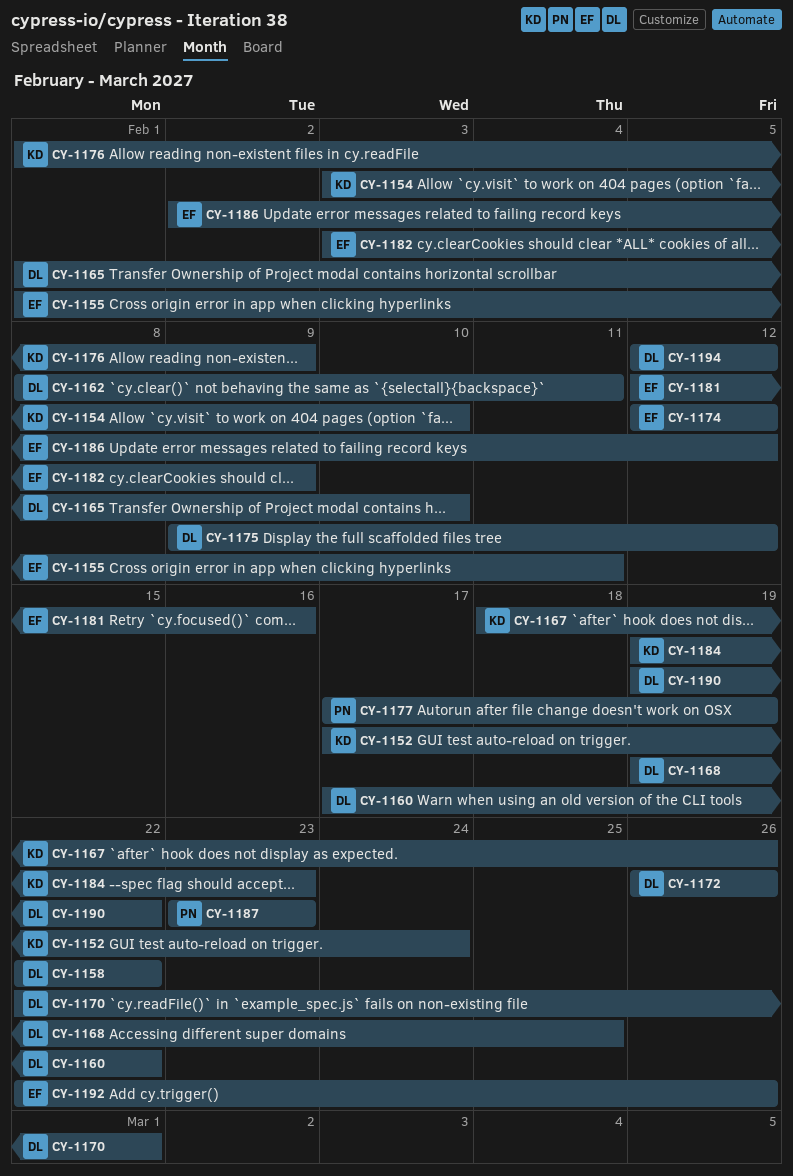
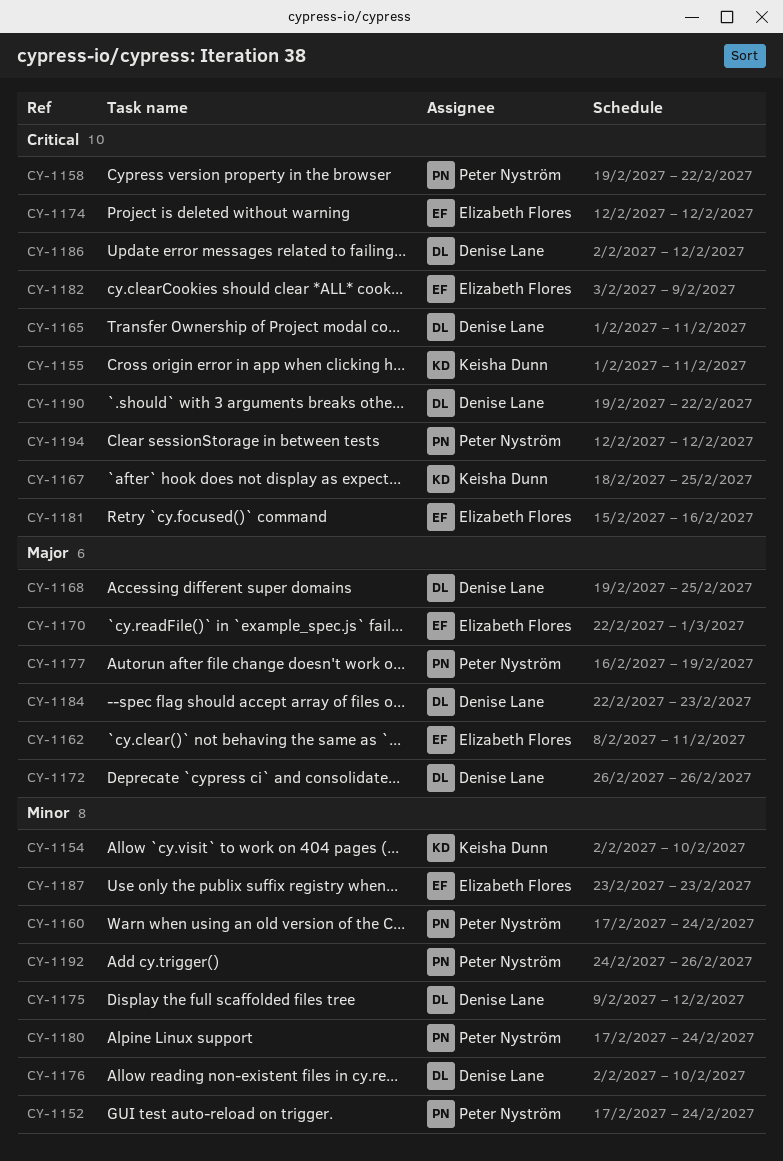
CY-1152, owner: Keisha Dunn -> Peter Nyström
CY-1154, start: Feb 3 -> Feb 2
CY-1155, owner: Elizabeth Flores -> Keisha Dunn
CY-1158, owner: Denise Lane -> Peter Nyström
CY-1158, start: Feb 22 -> Feb 19
CY-1160, owner: Denise Lane -> Peter Nyström
CY-1160, due: Feb 22 -> Feb 24
CY-1162, owner: Denise Lane -> Elizabeth Flores
CY-1165, due: Feb 10 -> Feb 11
CY-1167, due: Feb 26 -> Feb 25
CY-1170, owner: Denise Lane -> Elizabeth Flores
CY-1176, owner: Keisha Dunn -> Denise Lane
CY-1176, start: Feb 1 -> Feb 2
CY-1176, due: Feb 9 -> Feb 10
CY-1177, start: Feb 17 -> Feb 16
CY-1180: none -> present
CY-1181, start: Feb 12 -> Feb 15
CY-1184, owner: Keisha Dunn -> Denise Lane
CY-1184, start: Feb 19 -> Feb 22
CY-1186, owner: Elizabeth Flores -> Denise Lane
CY-1187, owner: Peter Nyström -> Elizabeth Flores
CY-1192, owner: Elizabeth Flores -> Peter Nyström
CY-1192, start: Feb 22 -> Feb 24
CY-1194, owner: Denise Lane -> Peter Nyström

